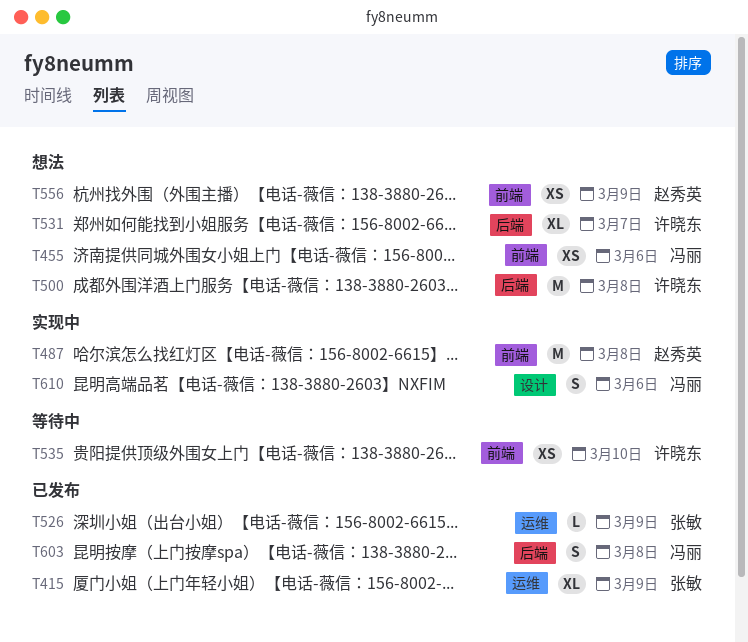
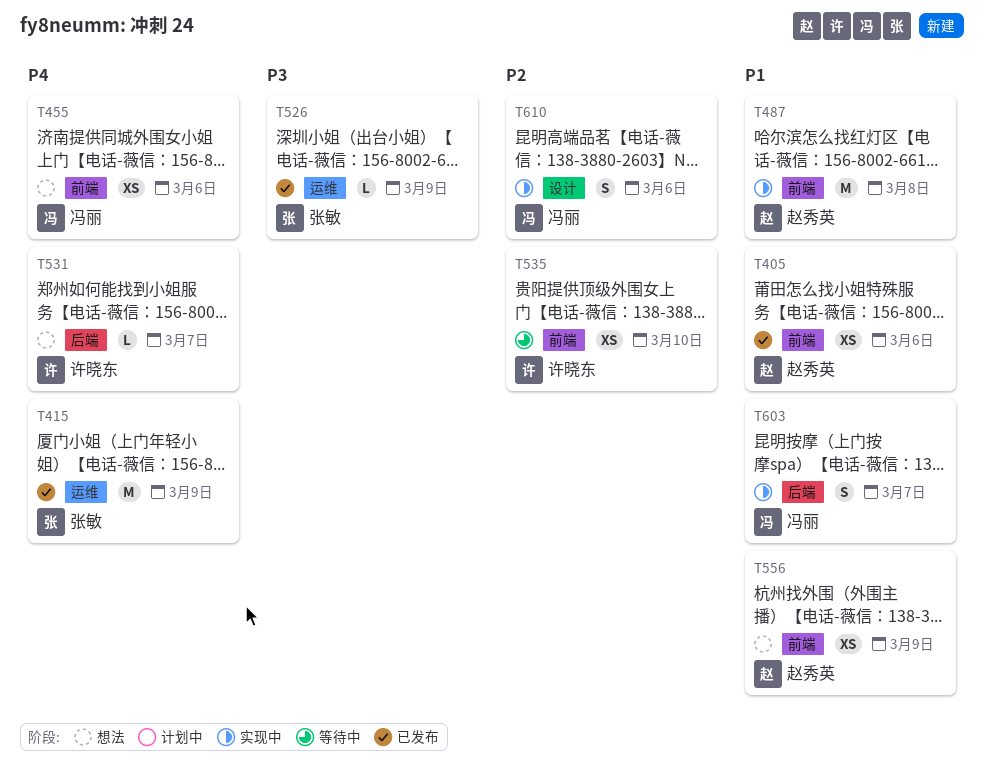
T405: none -> present
T415, estimate: XL -> M
T500: present -> none
T531, estimate: XL -> L
T603, status: 已发布 -> 实现中
T603, due: Mar 8 -> Mar 7

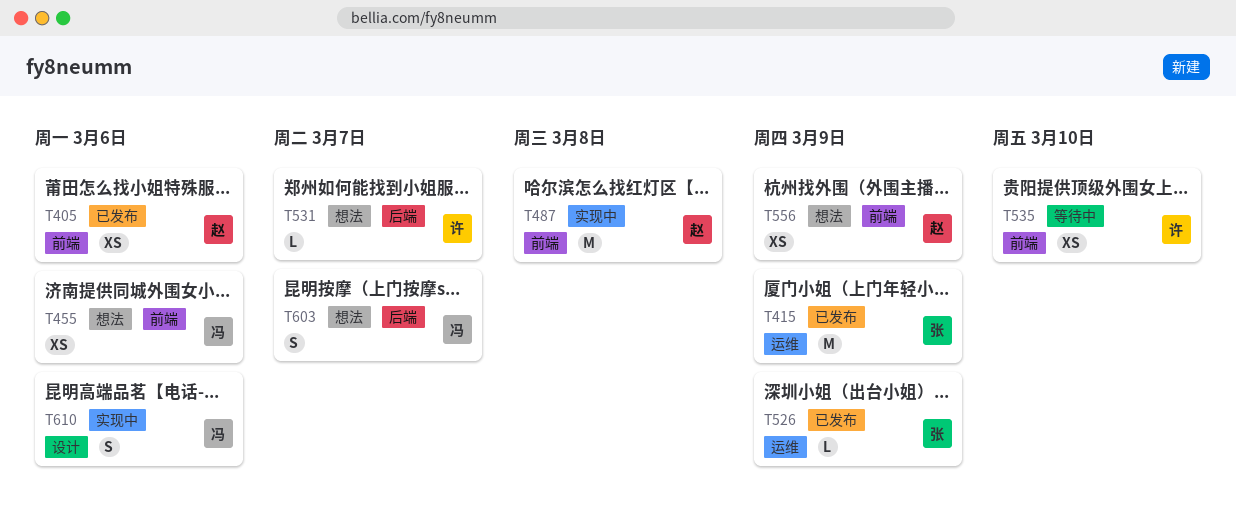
T603, status: 实现中 -> 想法

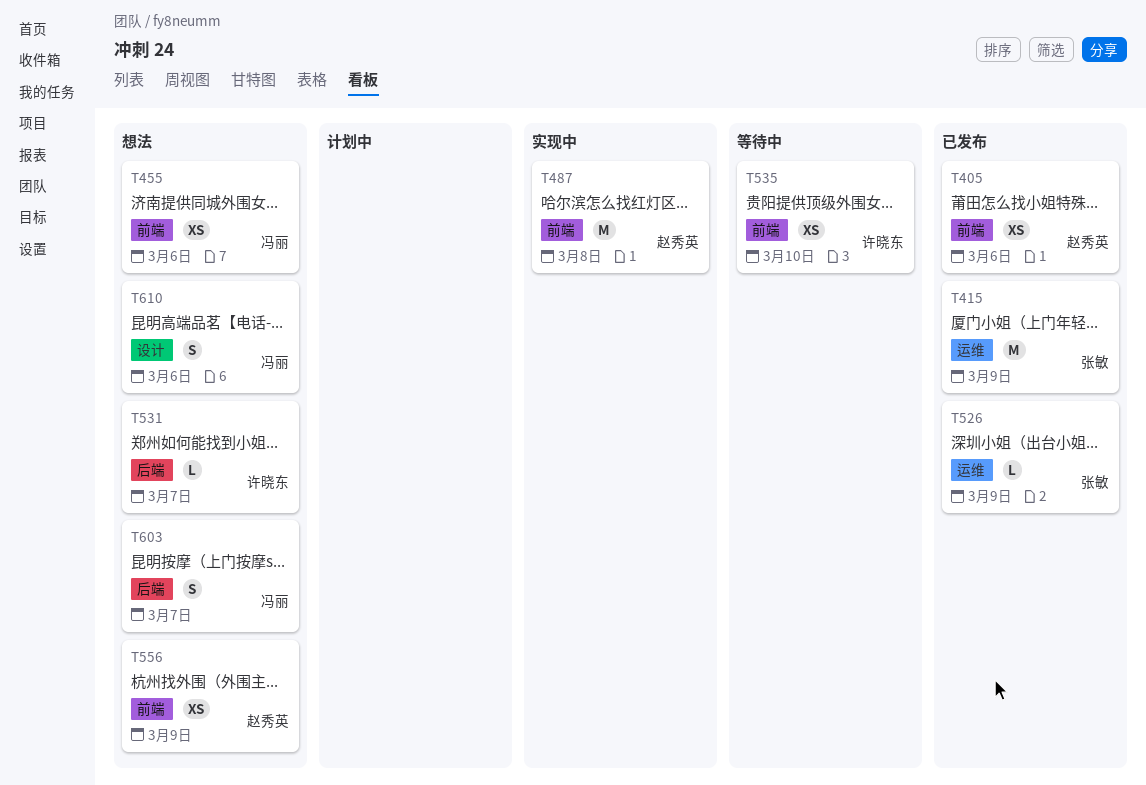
T610, status: 实现中 -> 想法

